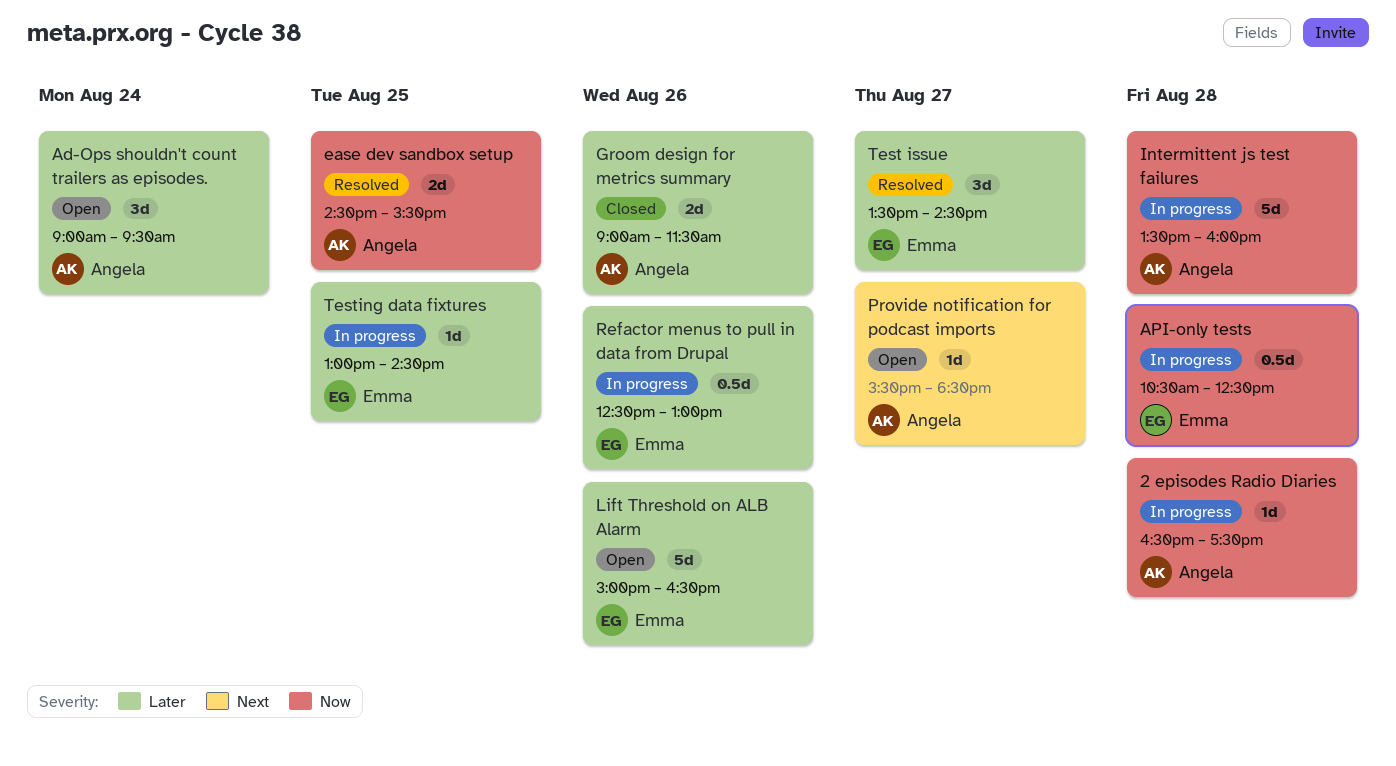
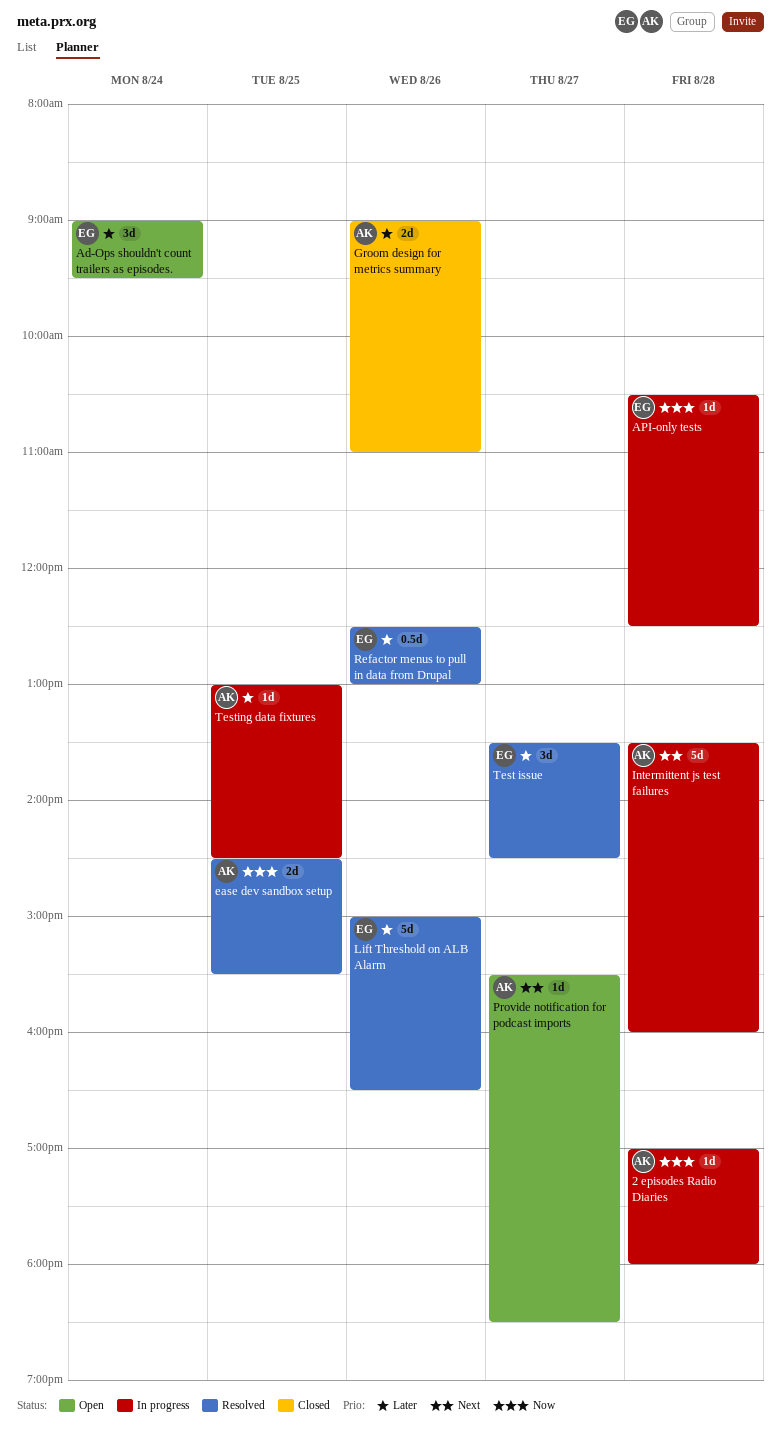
2 episodes Radio Diaries, begins: 16:30 -> 17:00
2 episodes Radio Diaries, ends: 17:30 -> 18:00
Ad-Ops shouldn't count trailers as episodes., owner: Angela -> Emma
API-only tests, estimate: 0.5d -> 1d
Groom design for metrics summary, ends: 11:30 -> 11:00
Intermittent js test failures, priority: Now -> Next
Lift Threshold on ALB Alarm, status: Open -> Resolved
Refactor menus to pull in data from Drupal, status: In progress -> Resolved
Testing data fixtures, owner: Emma -> Angela

